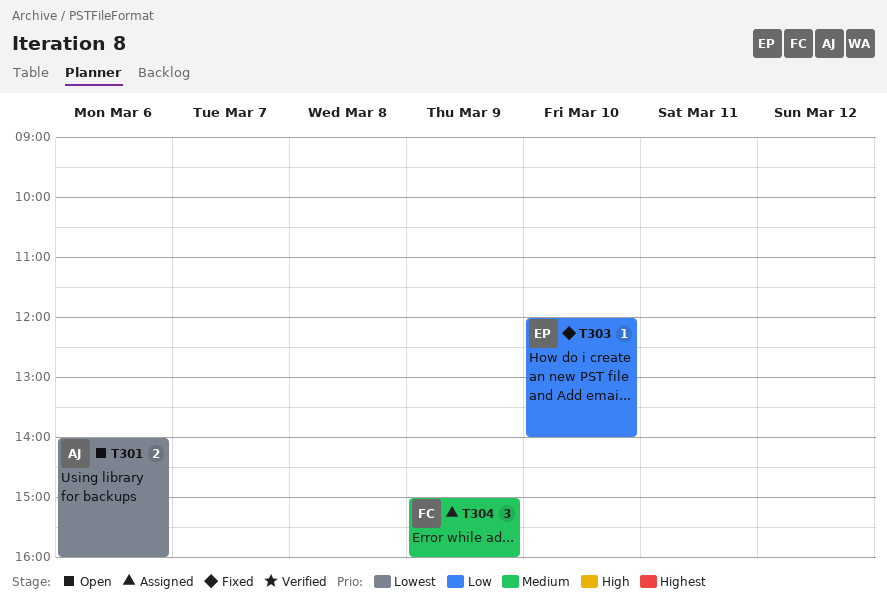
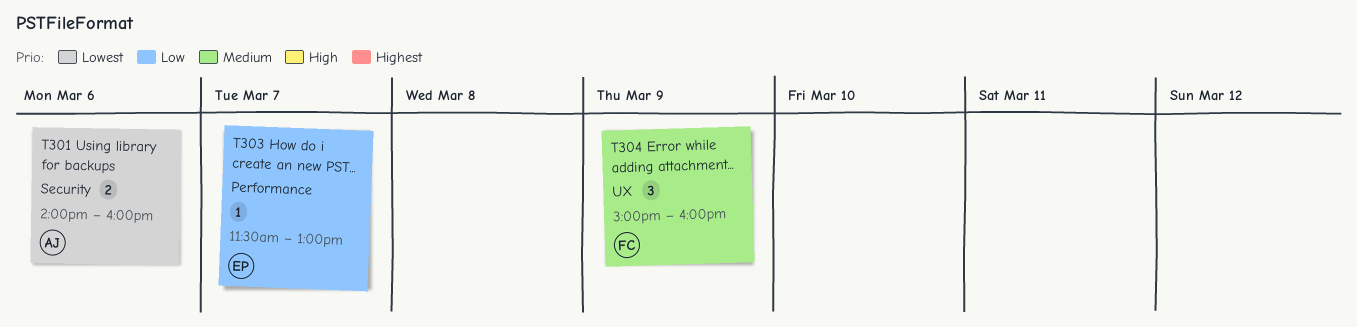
T303, day: Mar 10 -> Mar 7
T303, begins: 12:00 -> 11:30
T303, ends: 14:00 -> 13:00

